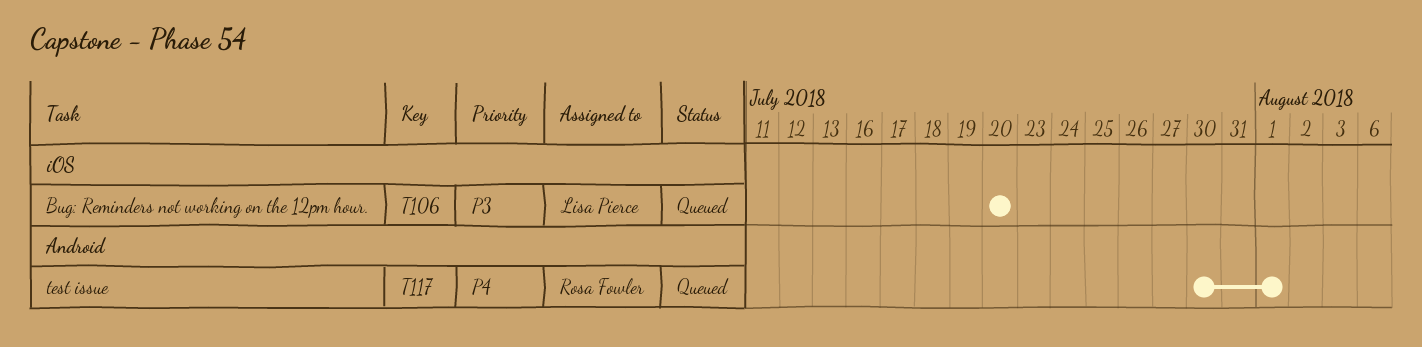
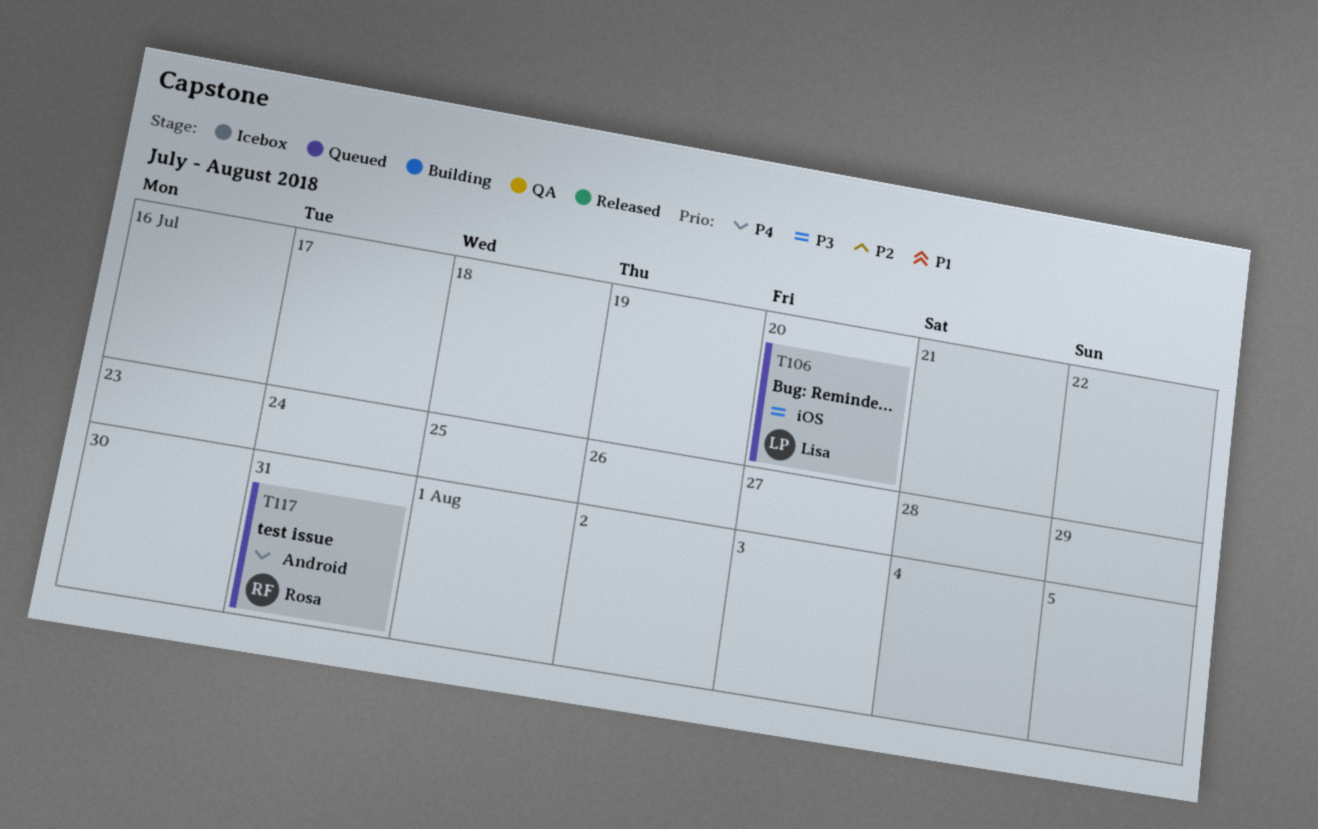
T117, due: Aug 1 -> Jul 31

